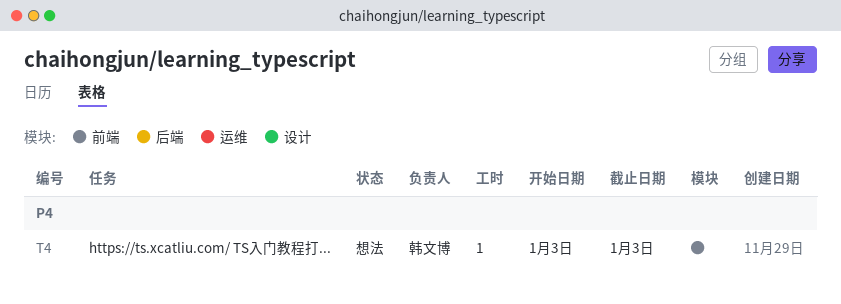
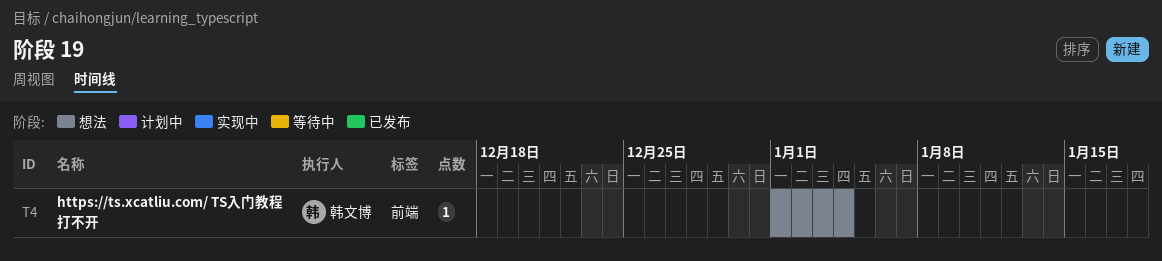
T4, start: Jan 3 -> Jan 1
T4, due: Jan 3 -> Jan 4

